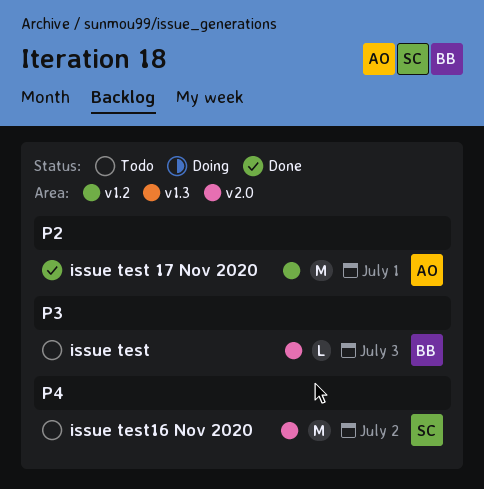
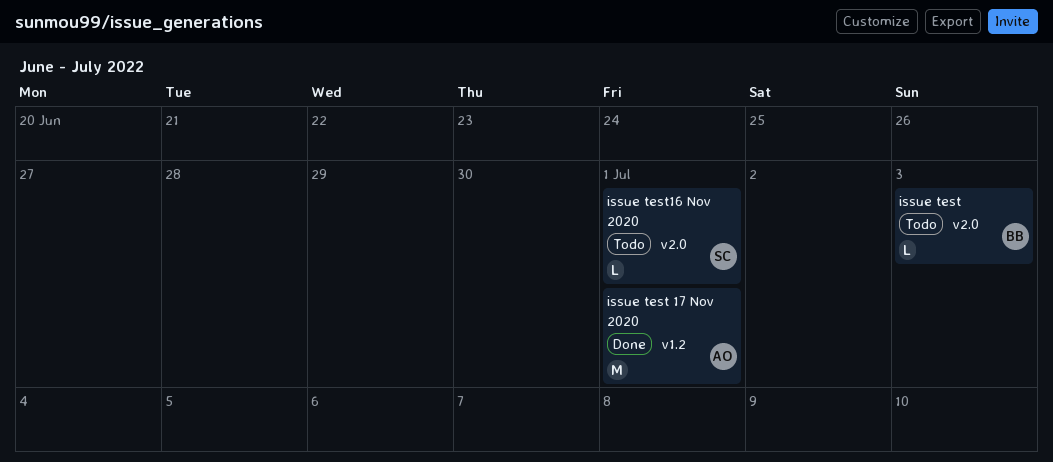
issue test16 Nov 2020, estimate: M -> L
issue test16 Nov 2020, due: Jul 2 -> Jul 1

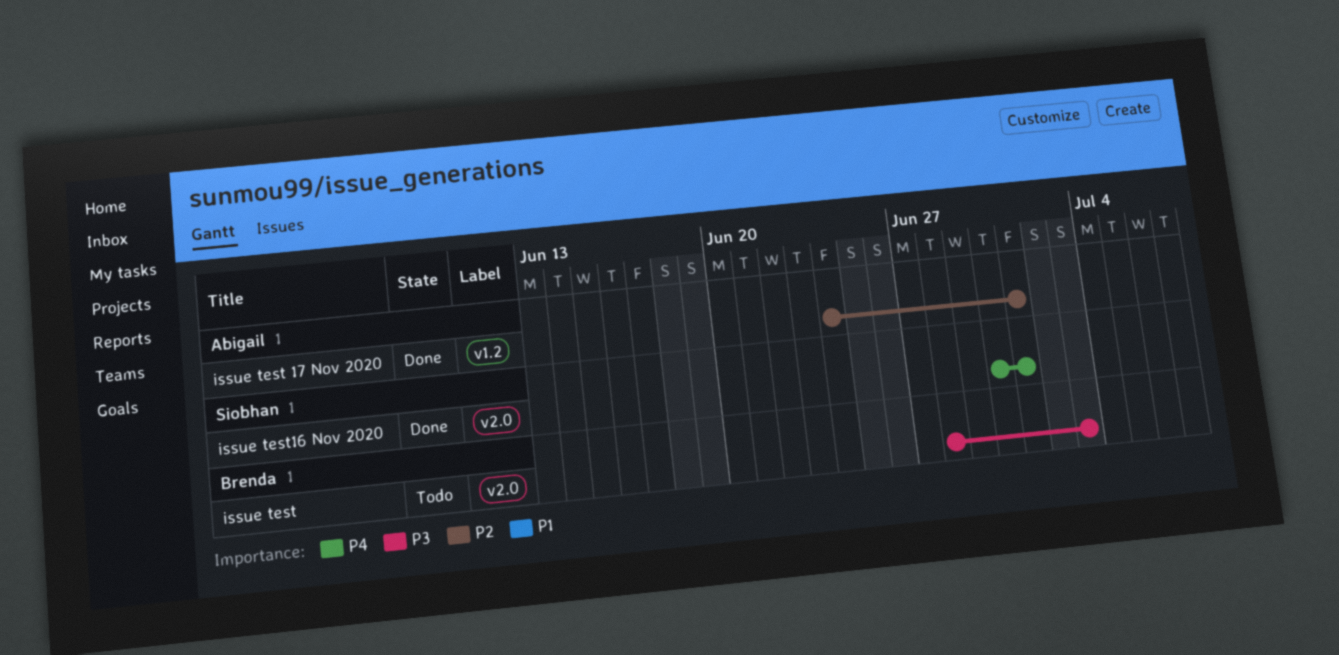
issue test16 Nov 2020, status: Todo -> Done

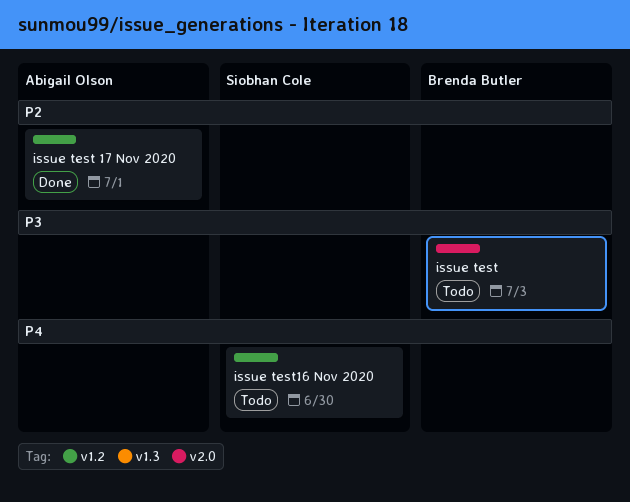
issue test16 Nov 2020, status: Done -> Todo
issue test16 Nov 2020, label: v2.0 -> v1.2
issue test16 Nov 2020, due: Jul 1 -> Jun 30

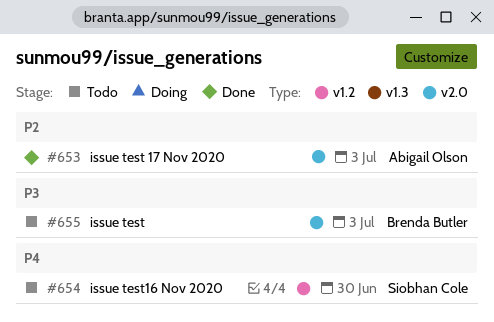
issue test 17 Nov 2020, label: v1.2 -> v2.0
issue test 17 Nov 2020, due: Jul 1 -> Jul 3

